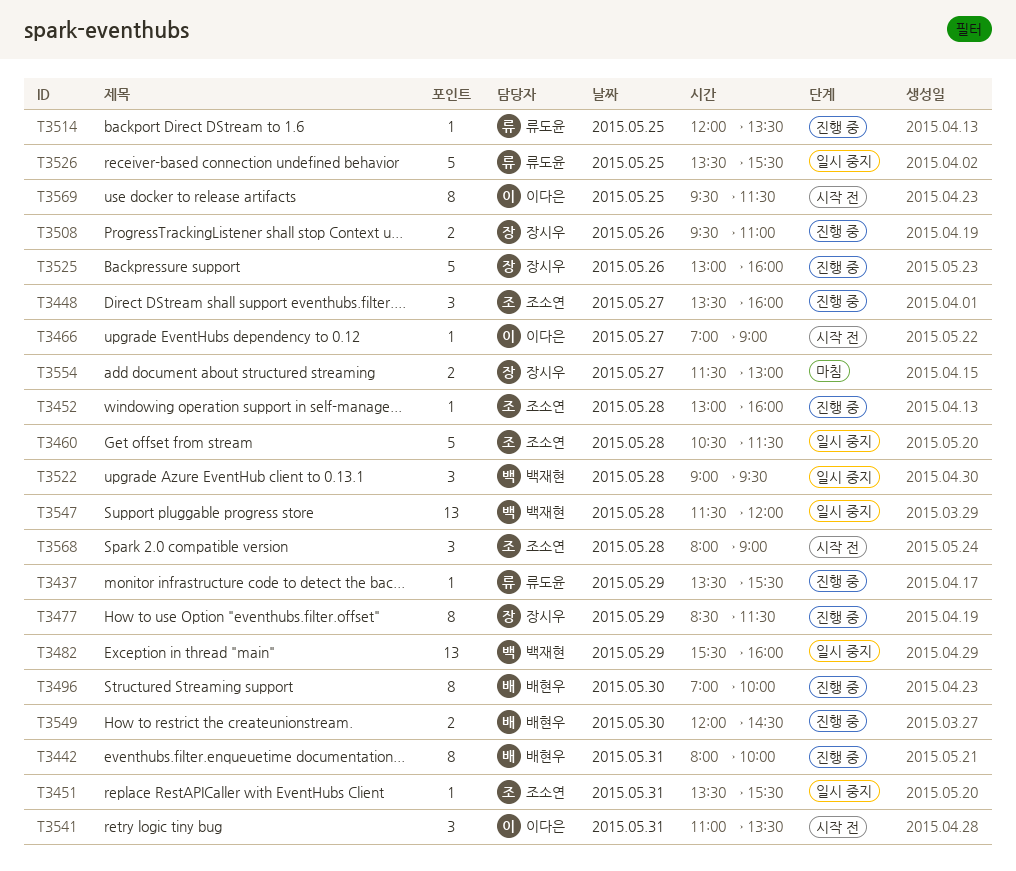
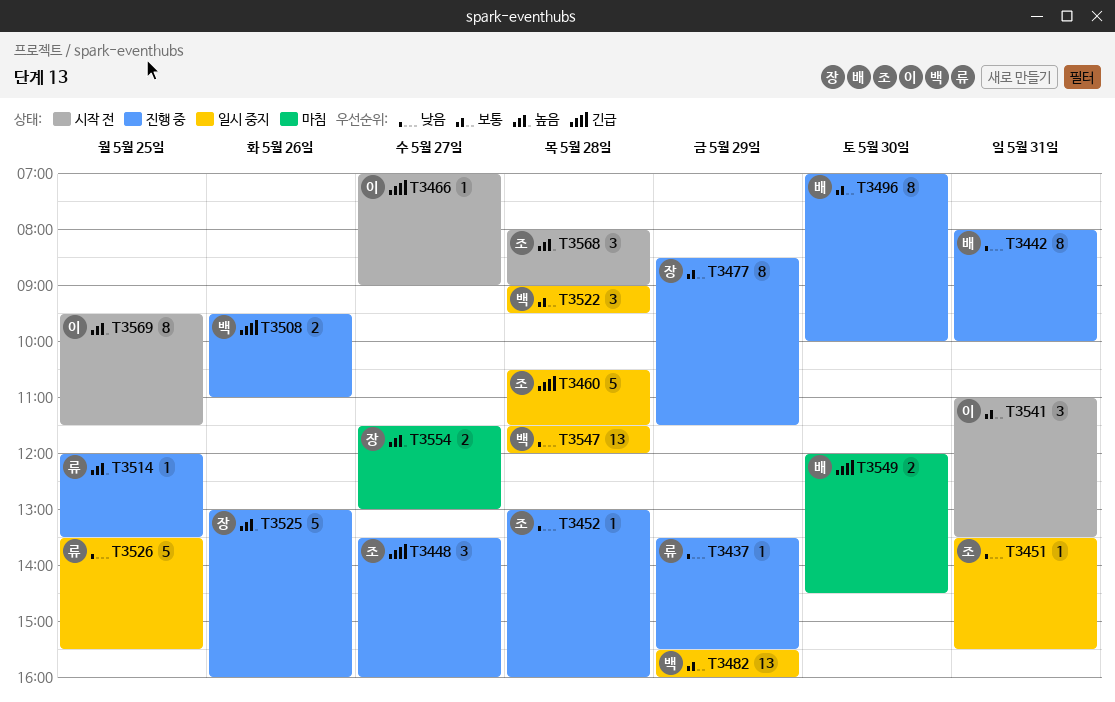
T3508, owner: 장시우 -> 백재현
T3549, status: 진행 중 -> 마침

